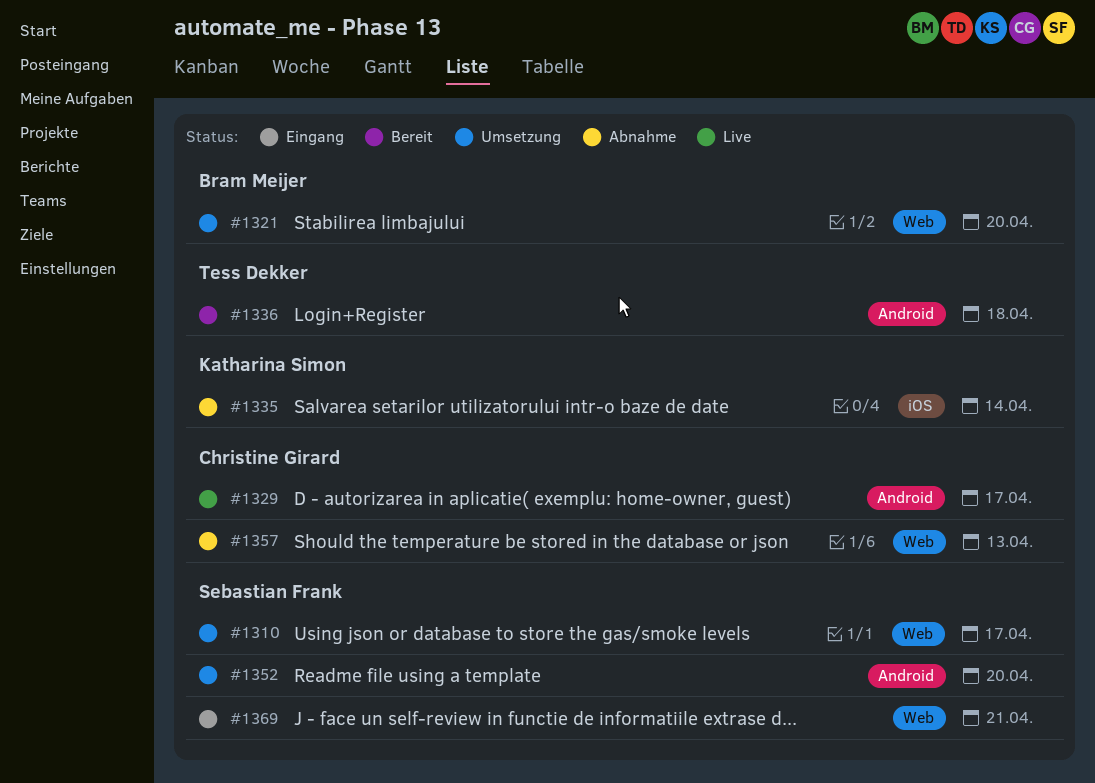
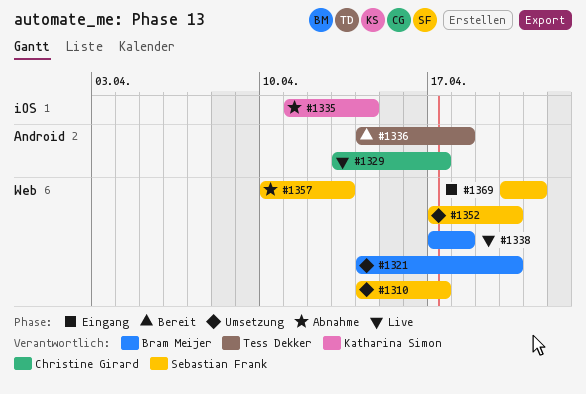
#1338: none -> present
#1352, label: Android -> Web
#1357, owner: Christine Girard -> Sebastian Frank

